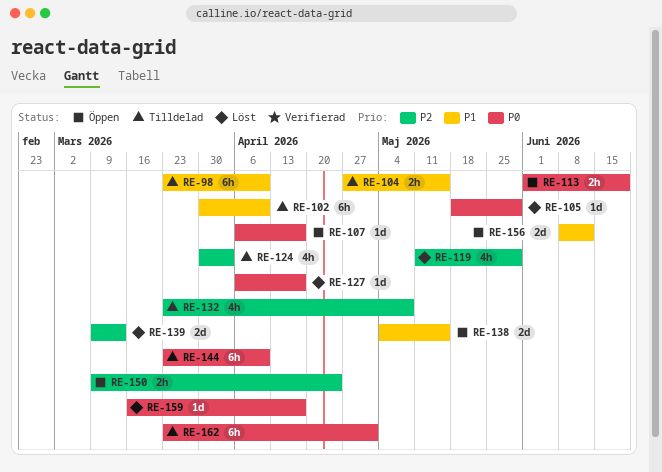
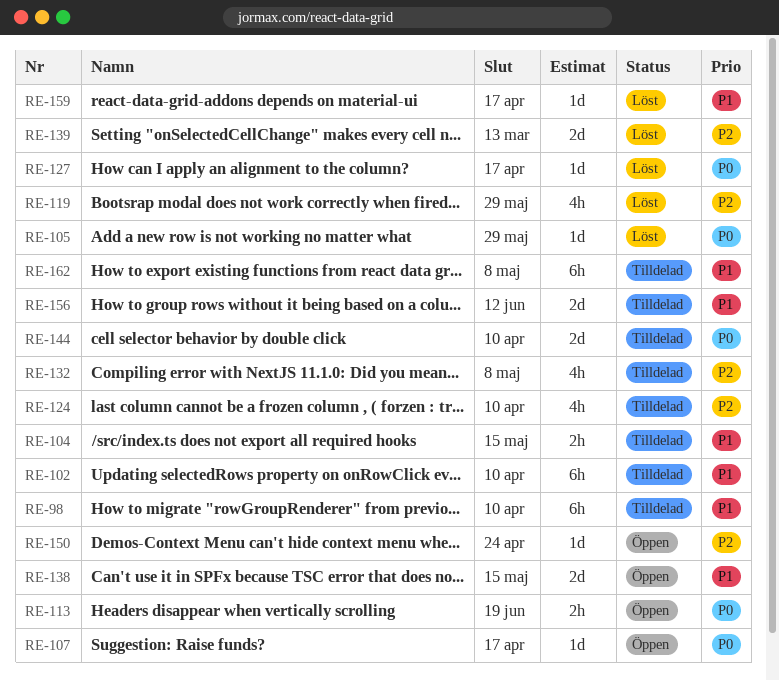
RE-124, due: Apr 3 -> Apr 10
RE-144, estimate: 6h -> 2d
RE-150, estimate: 2h -> 1d
RE-156, status: Öppen -> Tilldelad
RE-159, priority: P0 -> P1
RE-162, priority: P0 -> P1
RE-162, due: May 1 -> May 8

